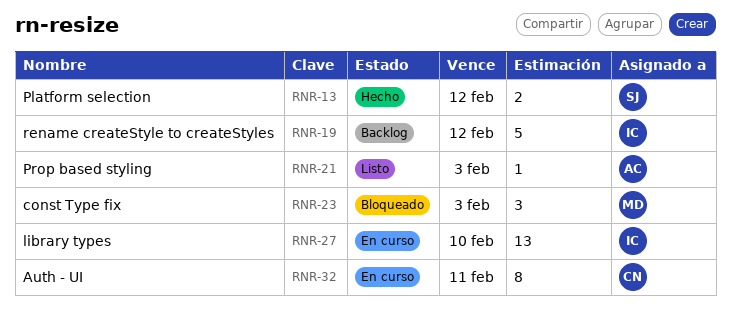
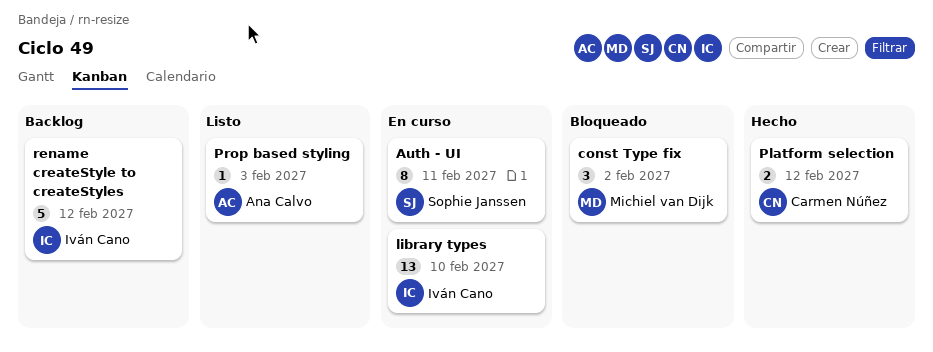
Auth - UI, owner: Carmen Núñez -> Sophie Janssen
const Type fix, due: Feb 3 -> Feb 2
Platform selection, owner: Sophie Janssen -> Carmen Núñez

